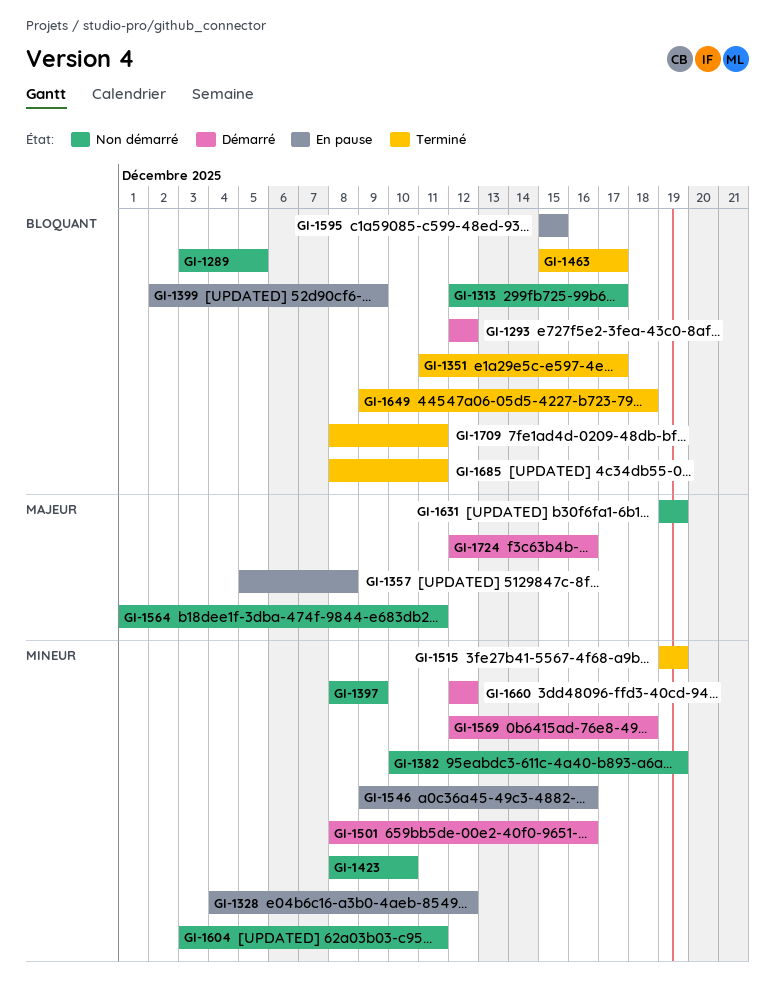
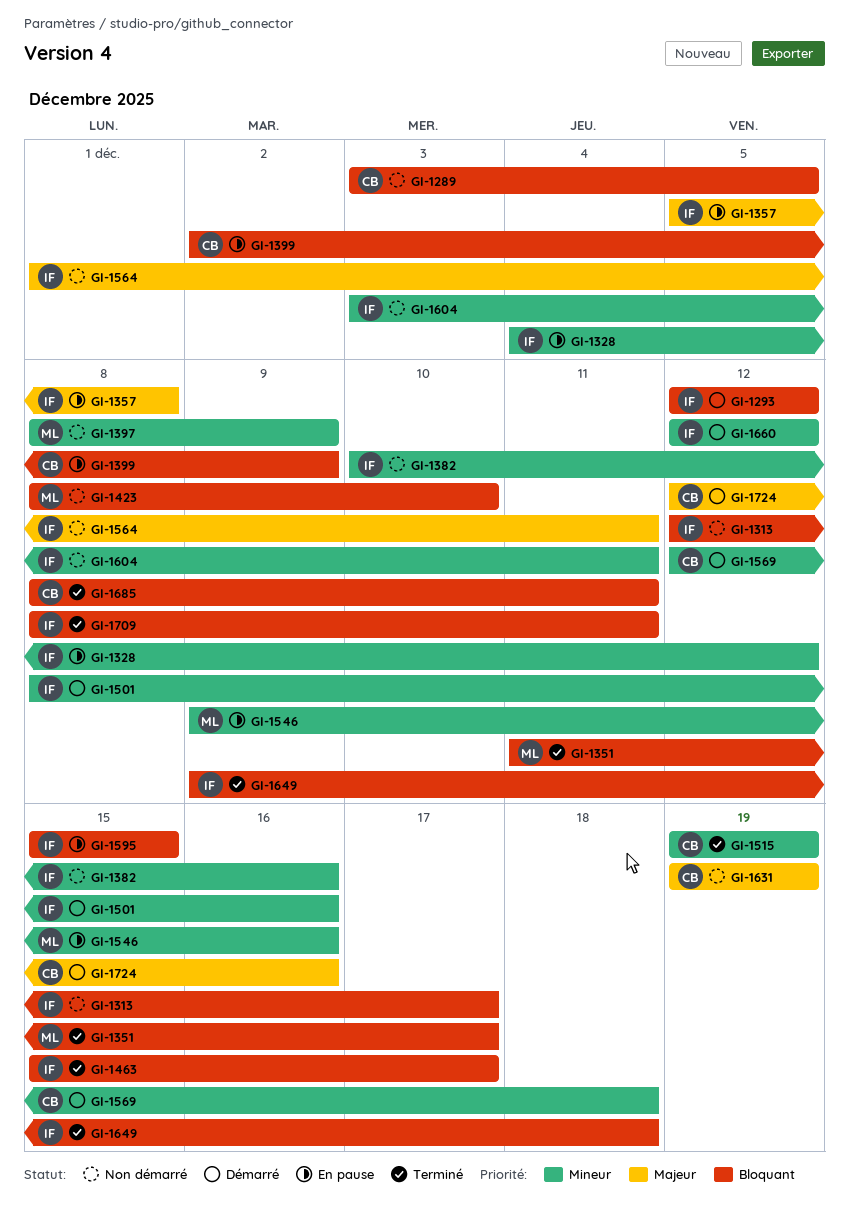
GI-1382, due: Dec 19 -> Dec 16
GI-1423, priority: Mineur -> Bloquant

